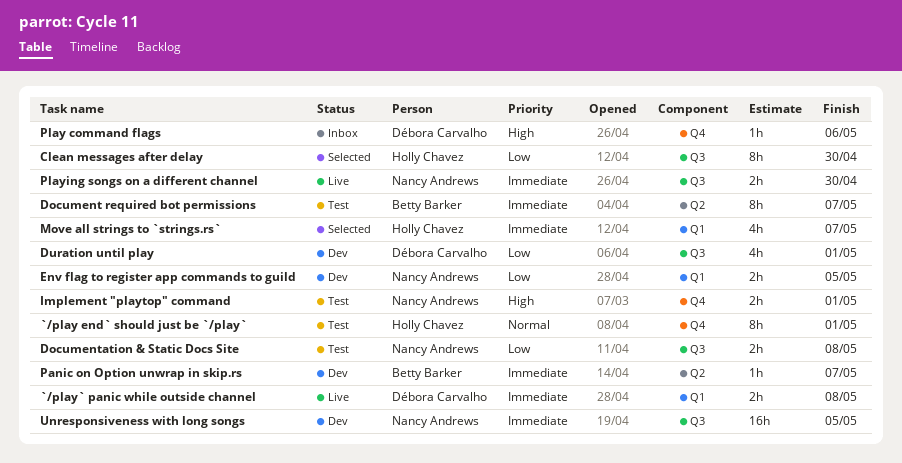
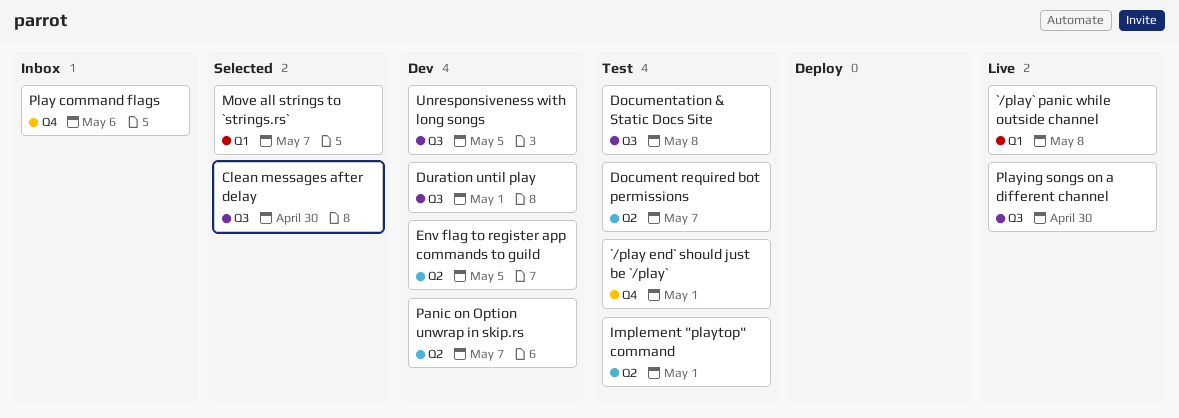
Env flag to register app commands to guild, label: Q1 -> Q2
Implement "playtop" command, label: Q4 -> Q2

